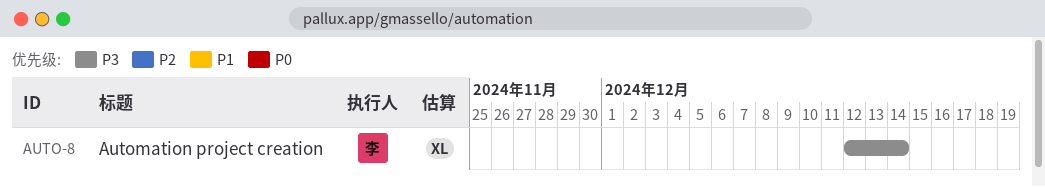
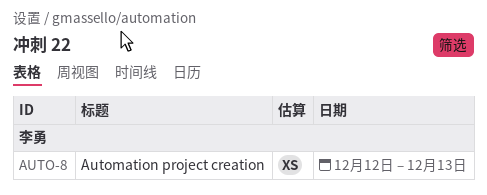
AUTO-8, estimate: XL -> XS
AUTO-8, due: Dec 14 -> Dec 13

